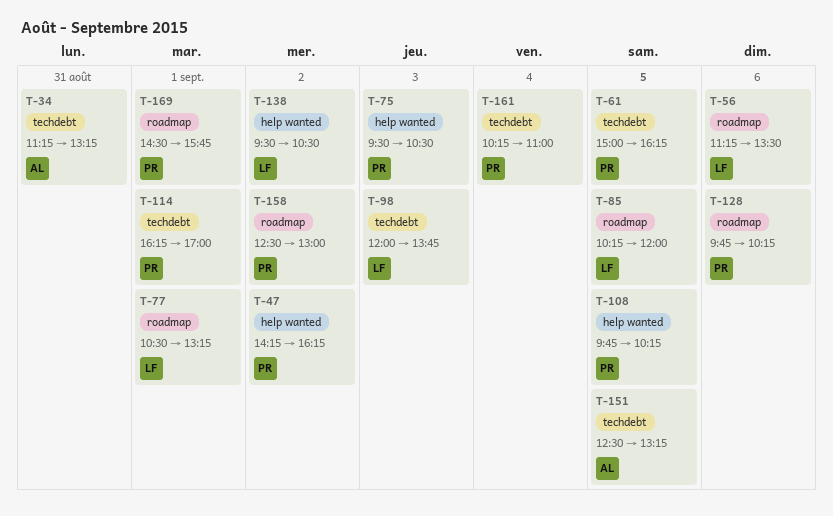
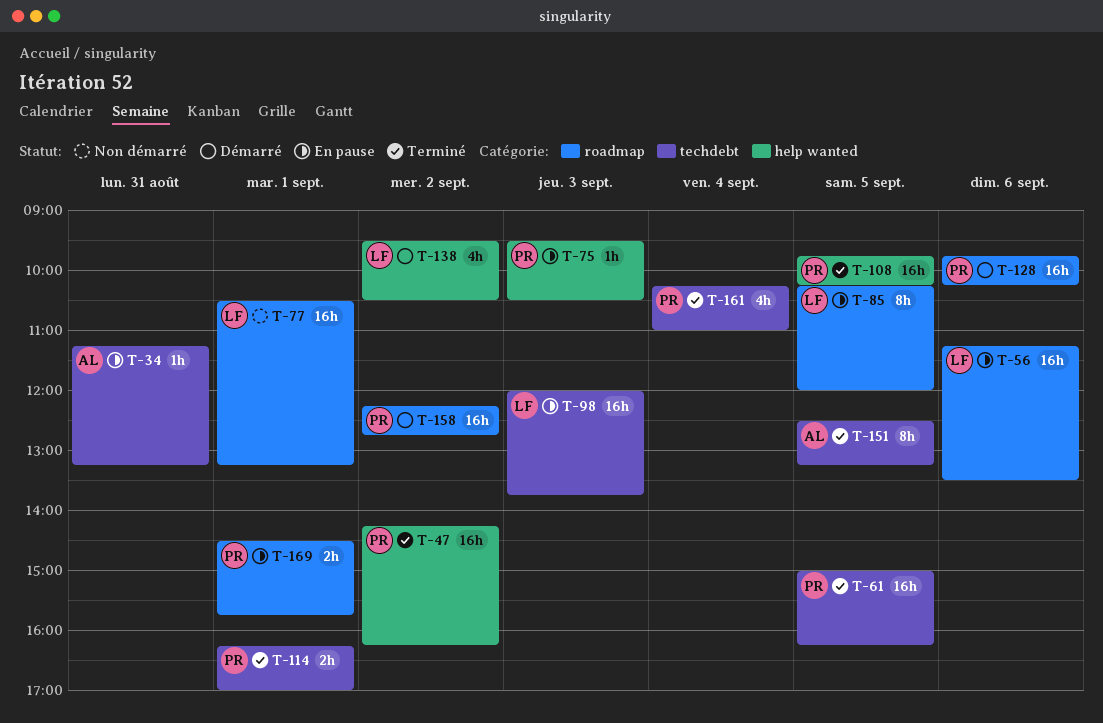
T-158, begins: 12:30 -> 12:15
T-158, ends: 13:00 -> 12:45

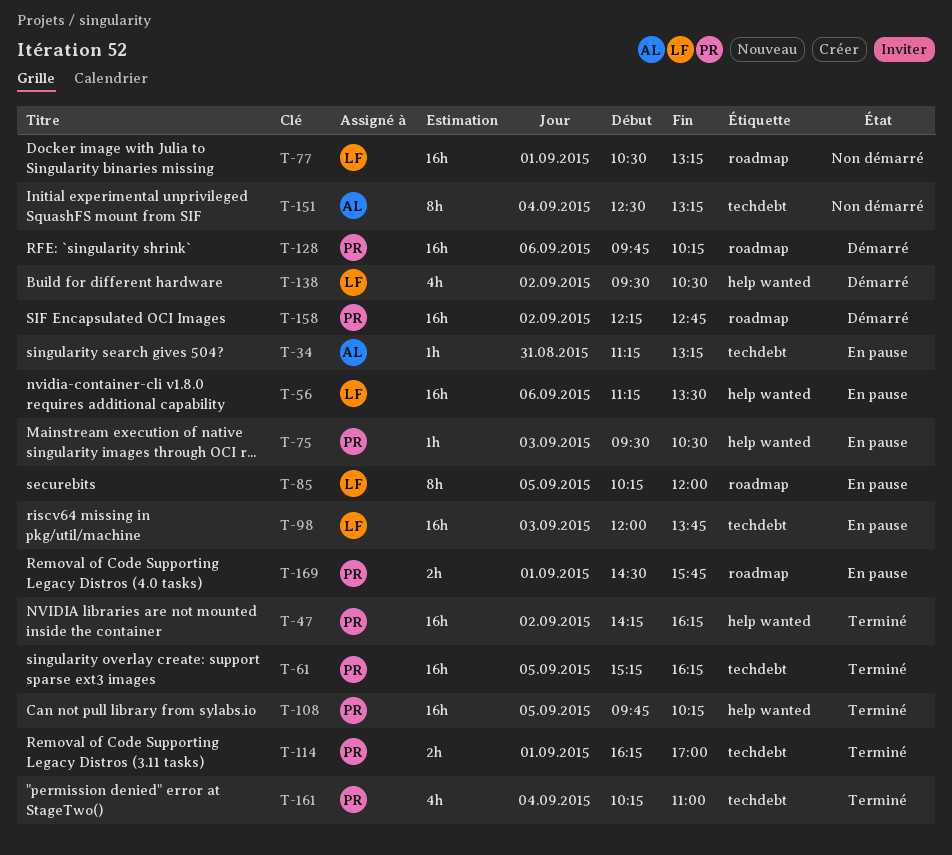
T-56, label: roadmap -> help wanted
T-61, begins: 15:00 -> 15:15
T-151, status: Terminé -> Non démarré
T-151, day: Sep 5 -> Sep 4

